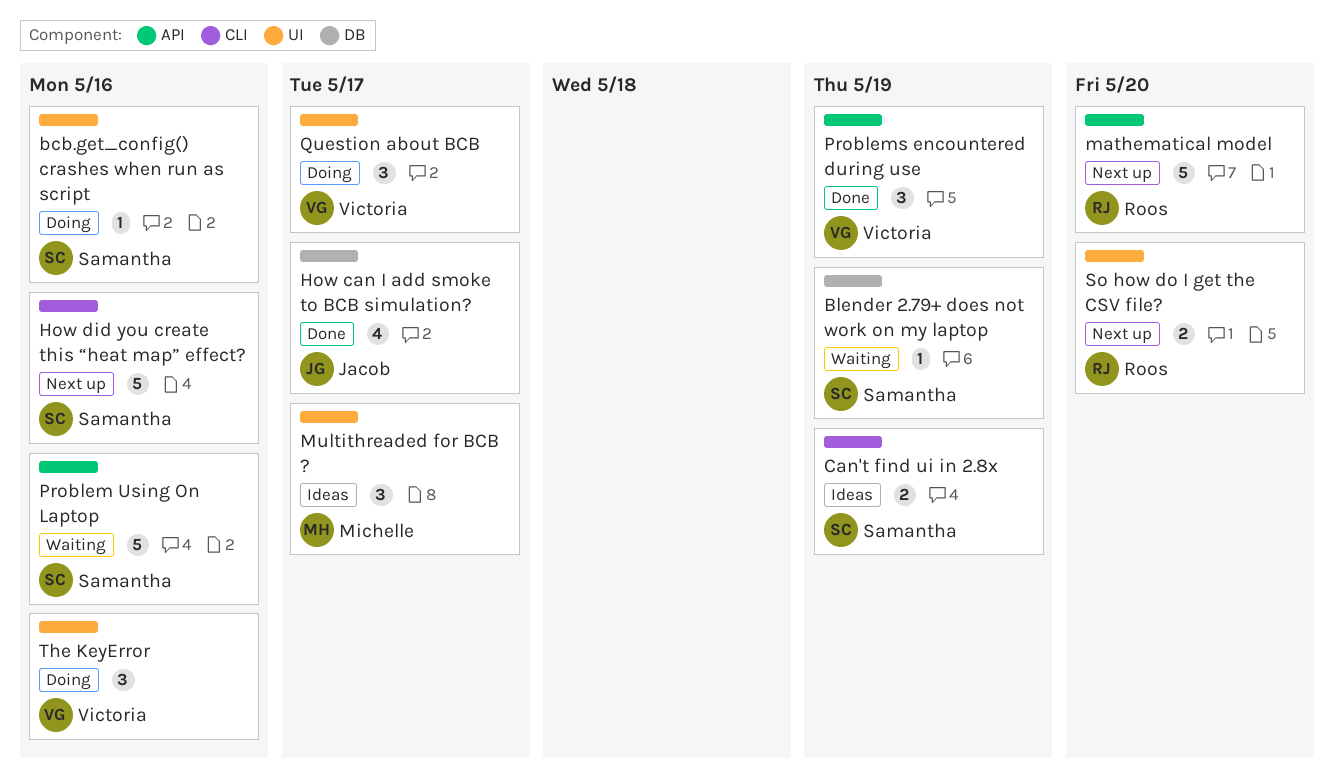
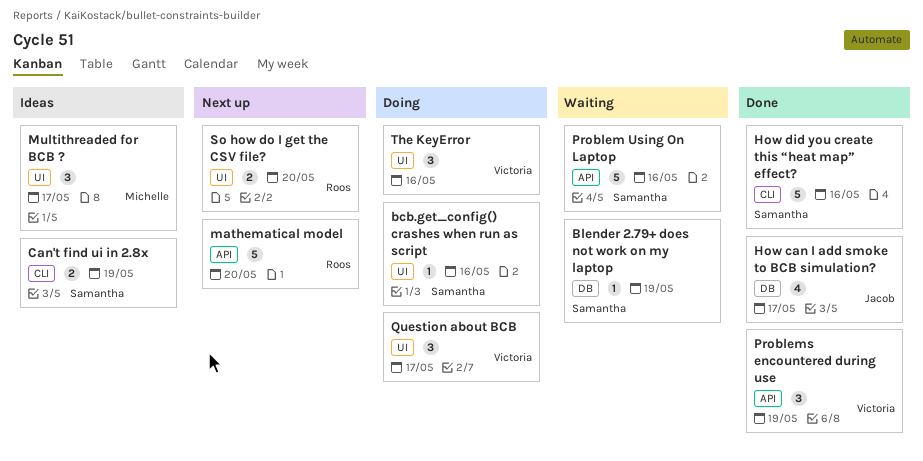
How did you create this “heat map” effect?, status: Next up -> Done

